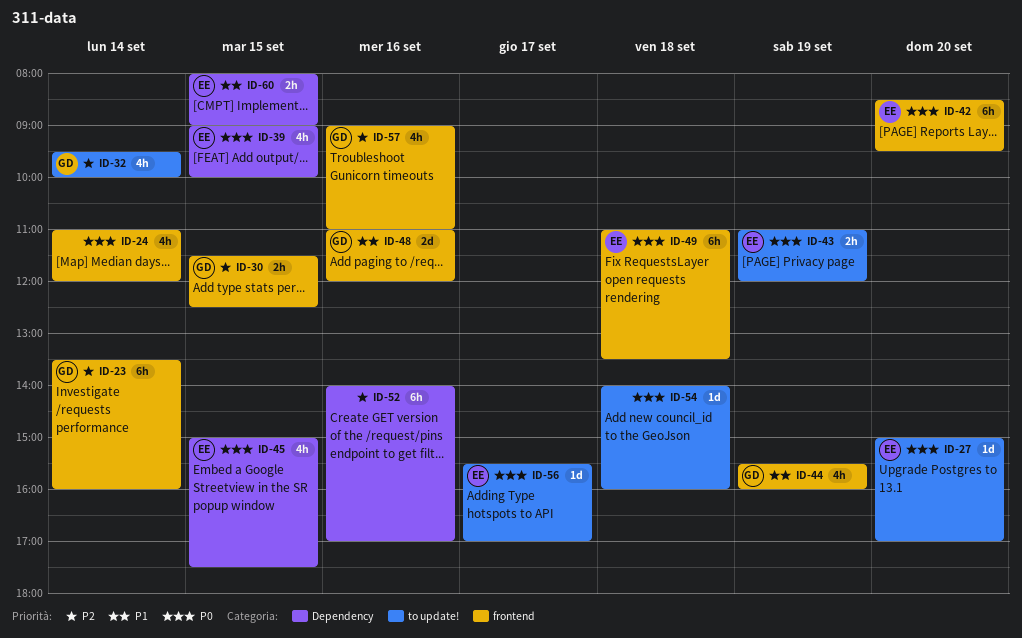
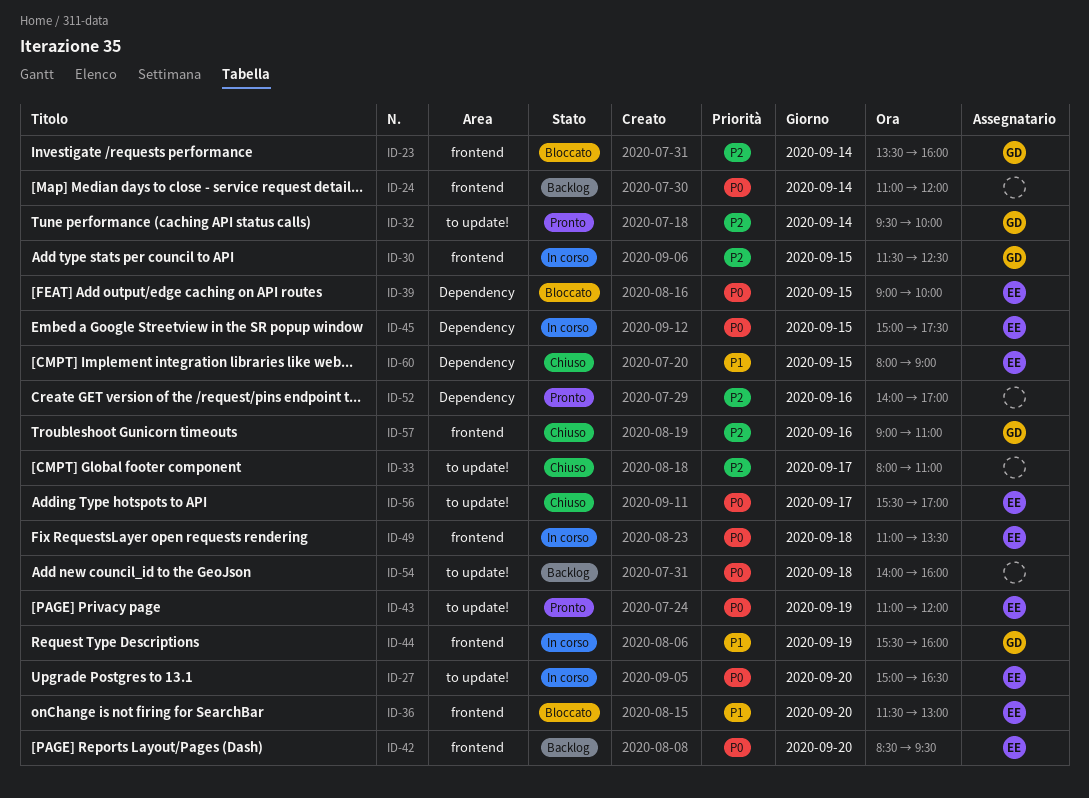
ID-27, ends: 17:00 -> 16:30
ID-33: none -> present
ID-36: none -> present
ID-48: present -> none

